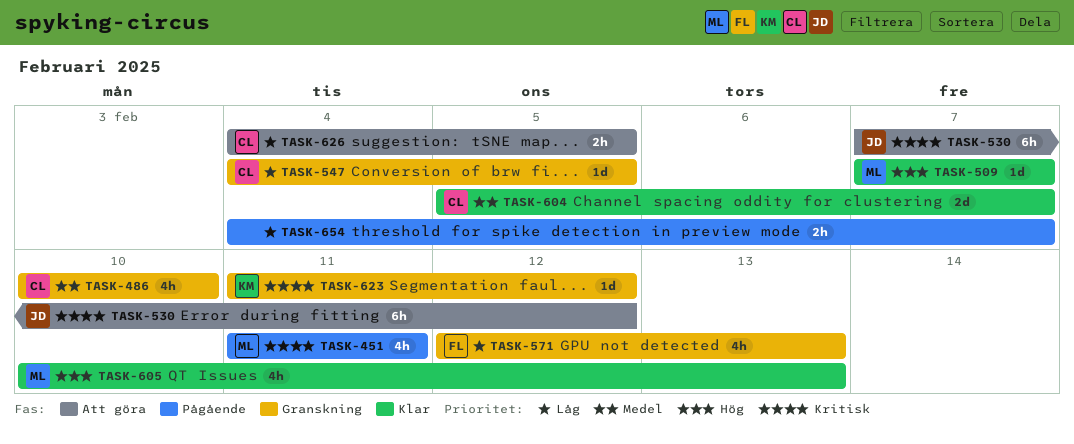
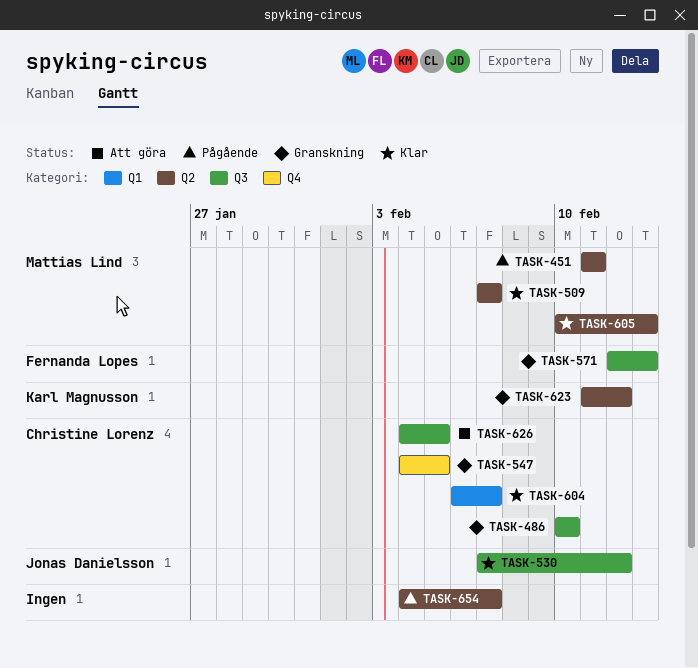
TASK-530, status: Att göra -> Klar
TASK-604, start: Feb 5 -> Feb 6

